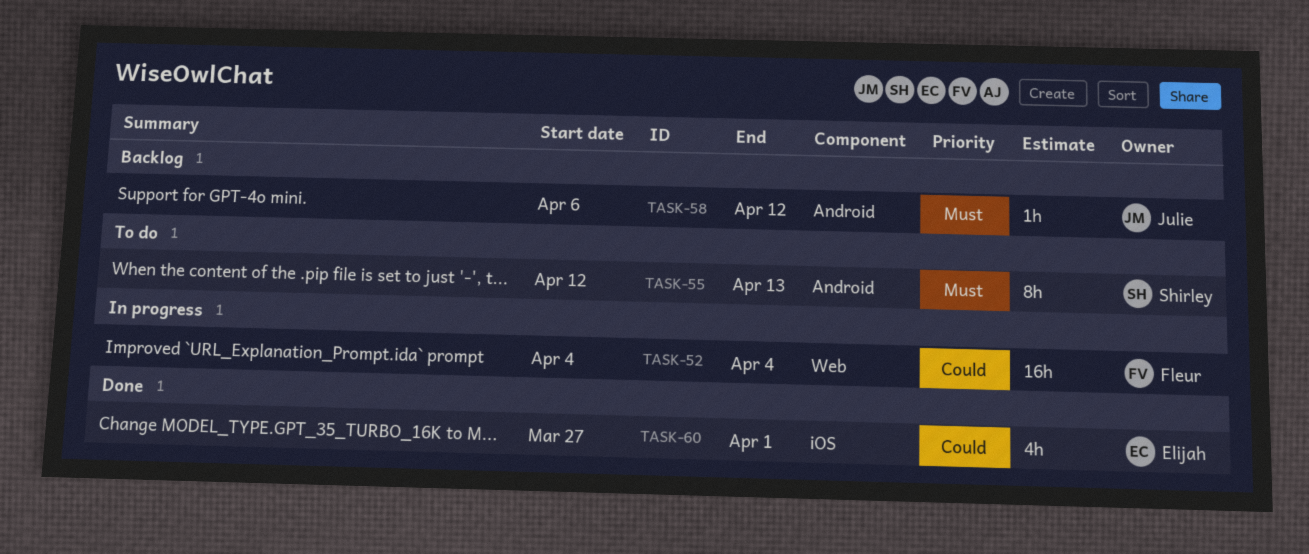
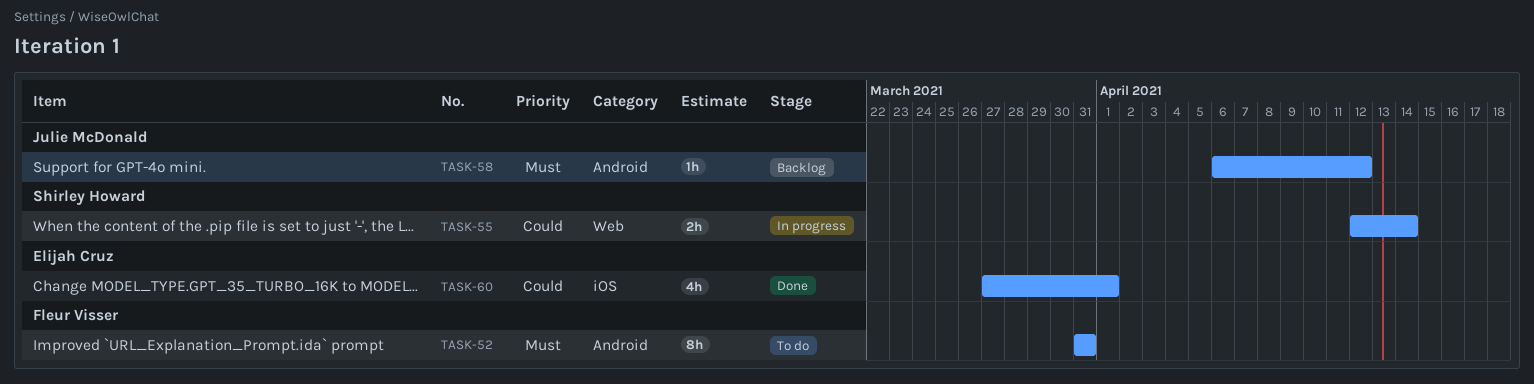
TASK-52, status: In progress -> To do
TASK-52, priority: Could -> Must
TASK-52, label: Web -> Android
TASK-52, estimate: 16h -> 8h
TASK-52, start: Apr 4 -> Mar 31
TASK-52, due: Apr 4 -> Mar 31
TASK-55, status: To do -> In progress
TASK-55, priority: Must -> Could
TASK-55, label: Android -> Web
TASK-55, estimate: 8h -> 2h
TASK-55, due: Apr 13 -> Apr 14

